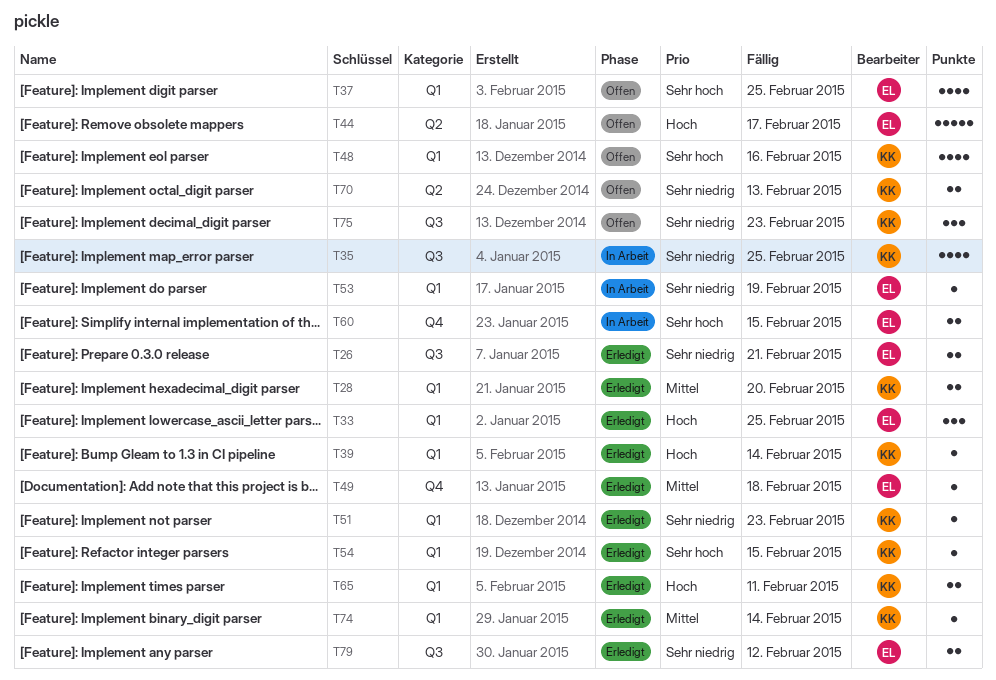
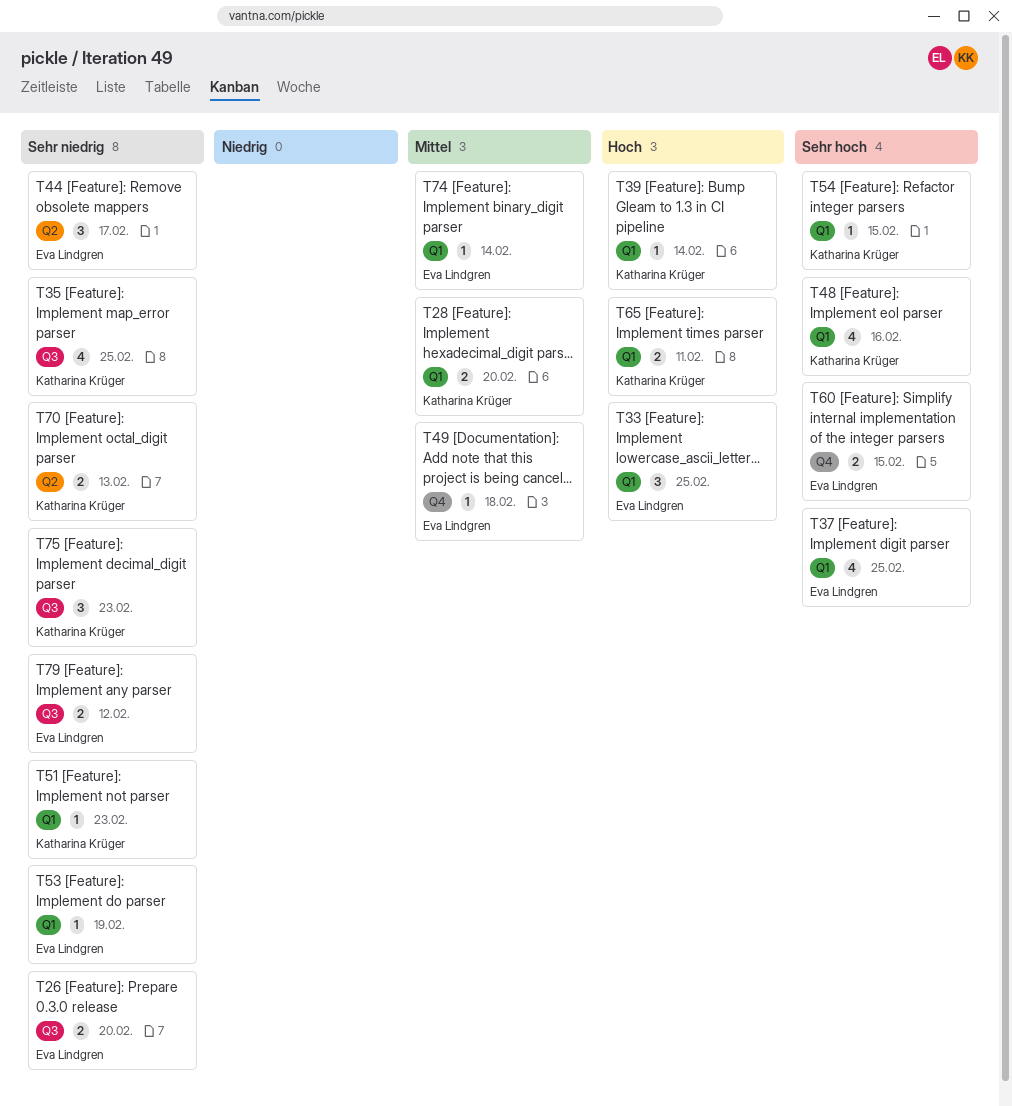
T26, due: Feb 21 -> Feb 20
T44, priority: Hoch -> Sehr niedrig
T44, estimate: 5 -> 3
T74, owner: Katharina Krüger -> Eva Lindgren

